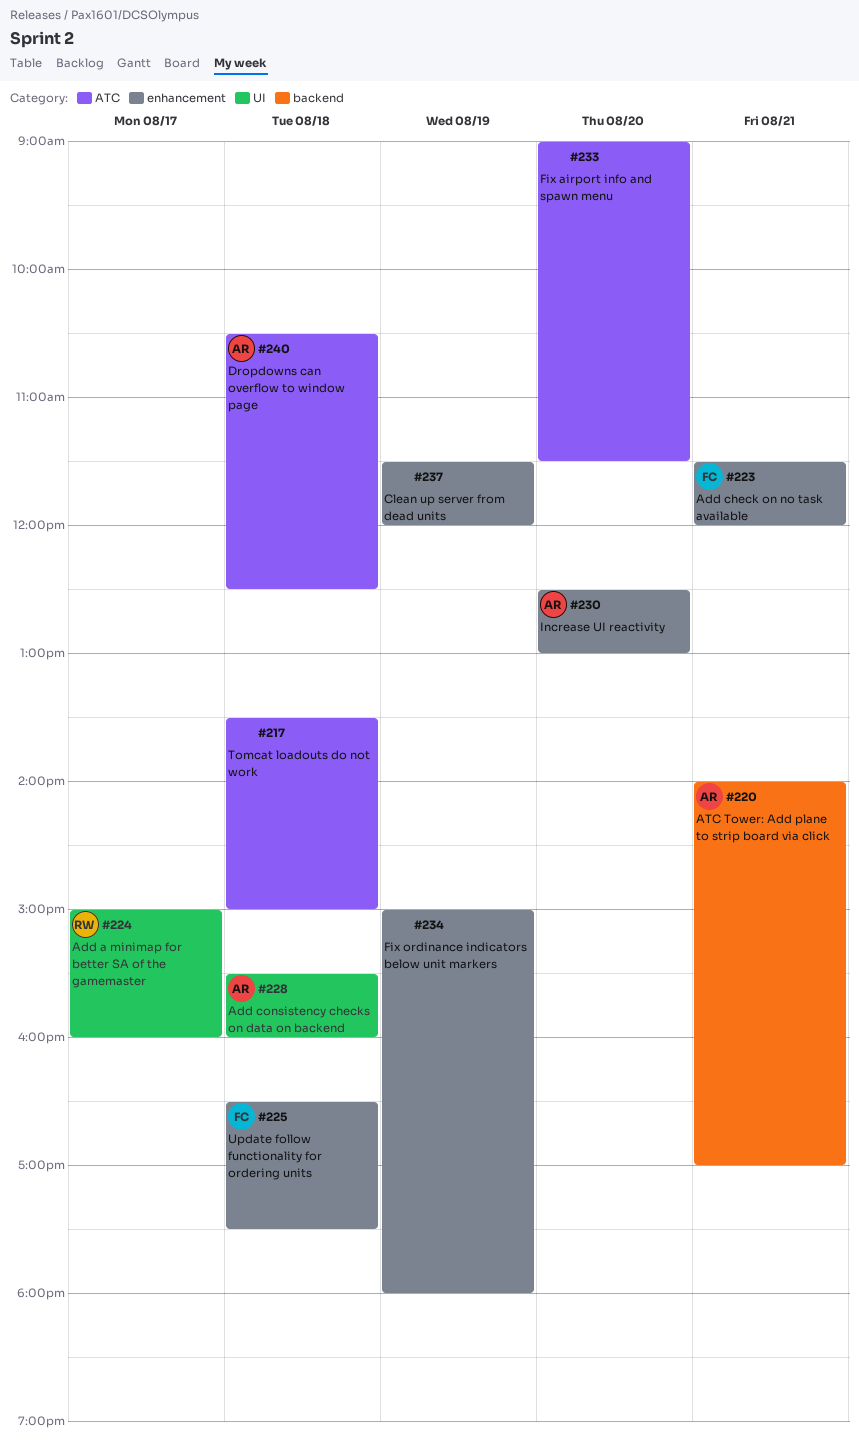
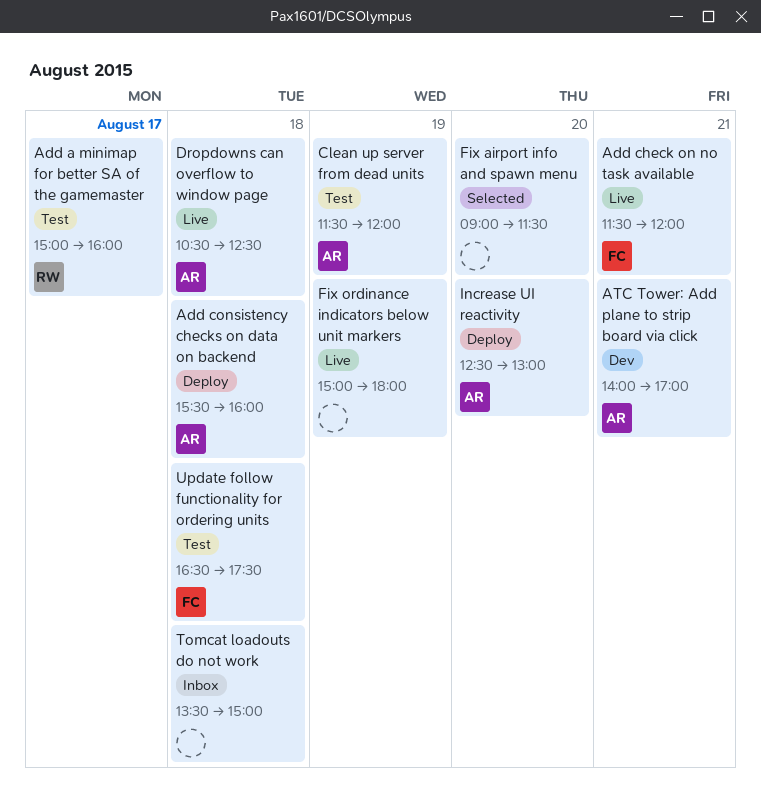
Clean up server from dead units, owner: none -> AR

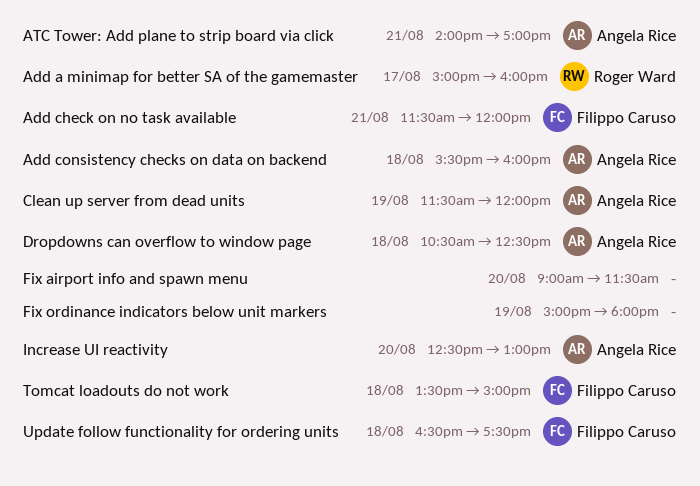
Tomcat loadouts do not work, owner: none -> Filippo Caruso

